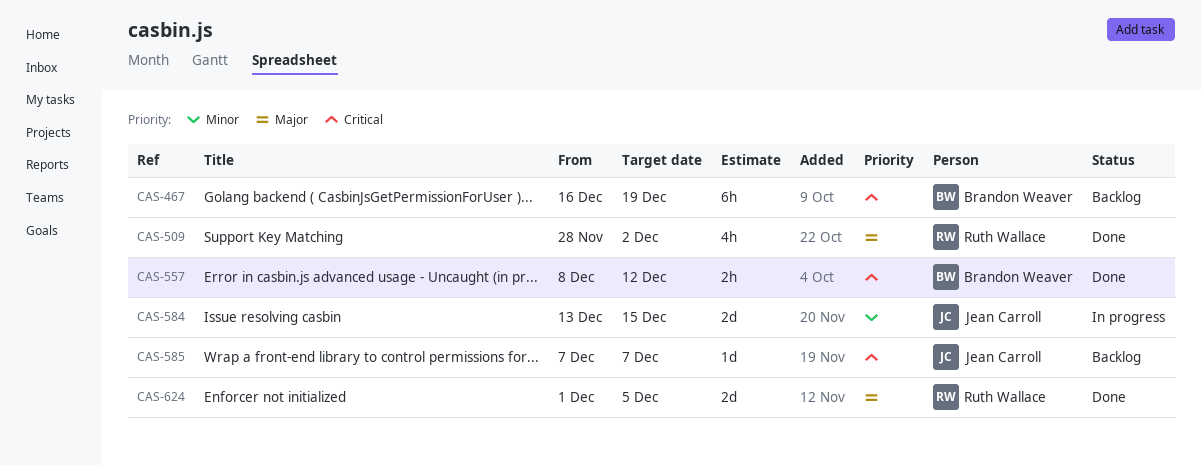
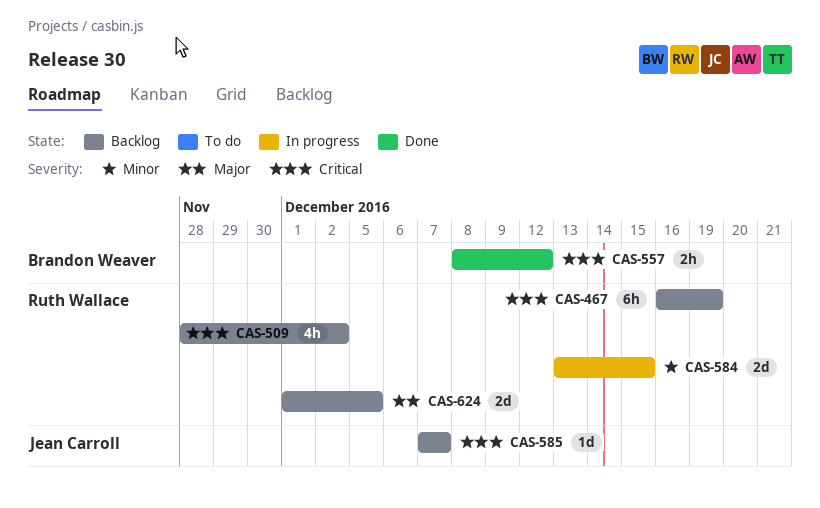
CAS-467, owner: Brandon Weaver -> Ruth Wallace
CAS-509, status: Done -> Backlog
CAS-509, priority: Major -> Critical
CAS-584, owner: Jean Carroll -> Ruth Wallace
CAS-624, status: Done -> Backlog

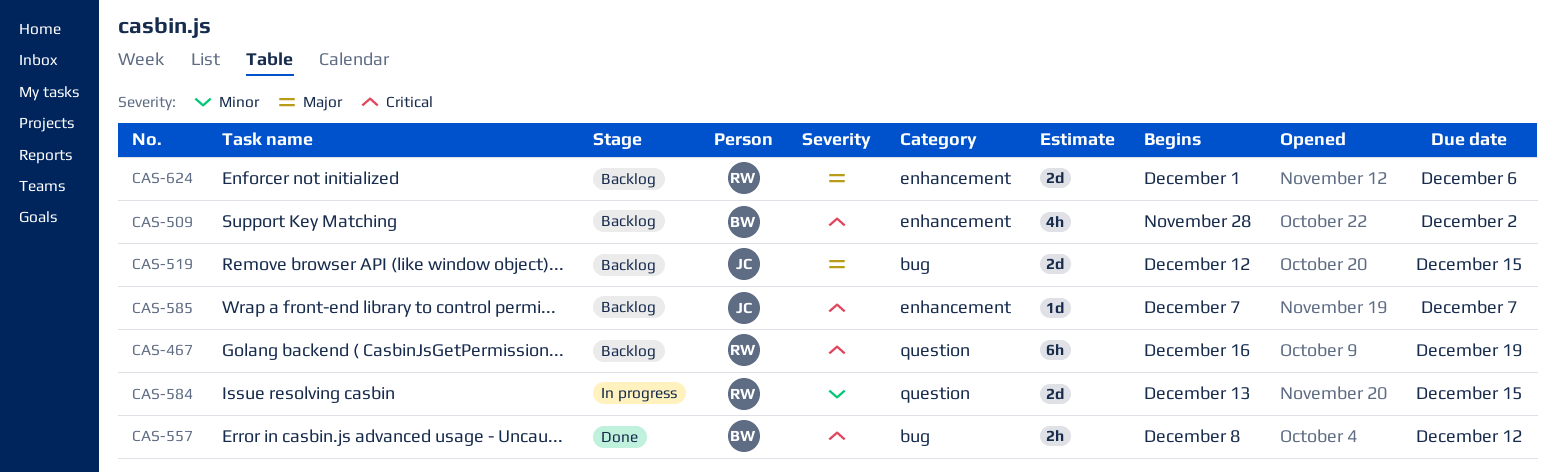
CAS-509, owner: Ruth Wallace -> Brandon Weaver
CAS-519: none -> present
CAS-624, due: Dec 5 -> Dec 6

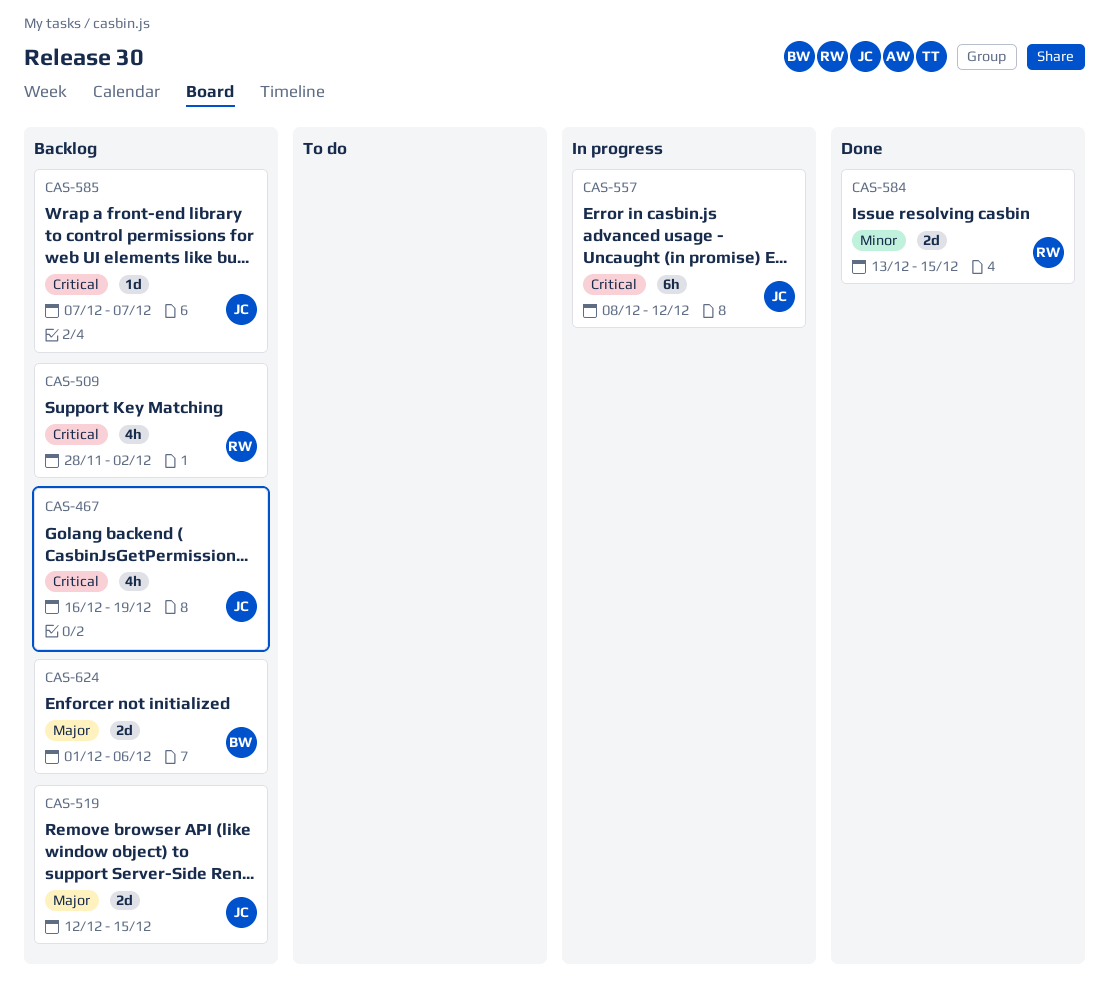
CAS-467, owner: RW -> JC
CAS-467, estimate: 6h -> 4h
CAS-509, owner: BW -> RW
CAS-557, status: Done -> In progress
CAS-557, owner: BW -> JC
CAS-557, estimate: 2h -> 6h
CAS-584, status: In progress -> Done
CAS-624, owner: RW -> BW

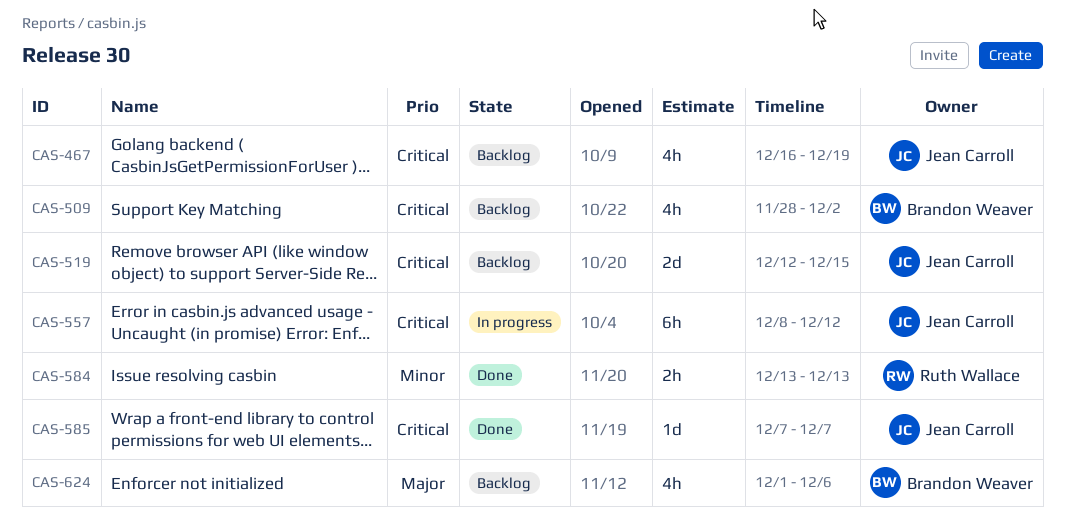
CAS-509, owner: Ruth Wallace -> Brandon Weaver
CAS-519, priority: Major -> Critical
CAS-584, estimate: 2d -> 2h
CAS-584, due: Dec 15 -> Dec 13
CAS-585, status: Backlog -> Done
CAS-624, estimate: 2d -> 4h

